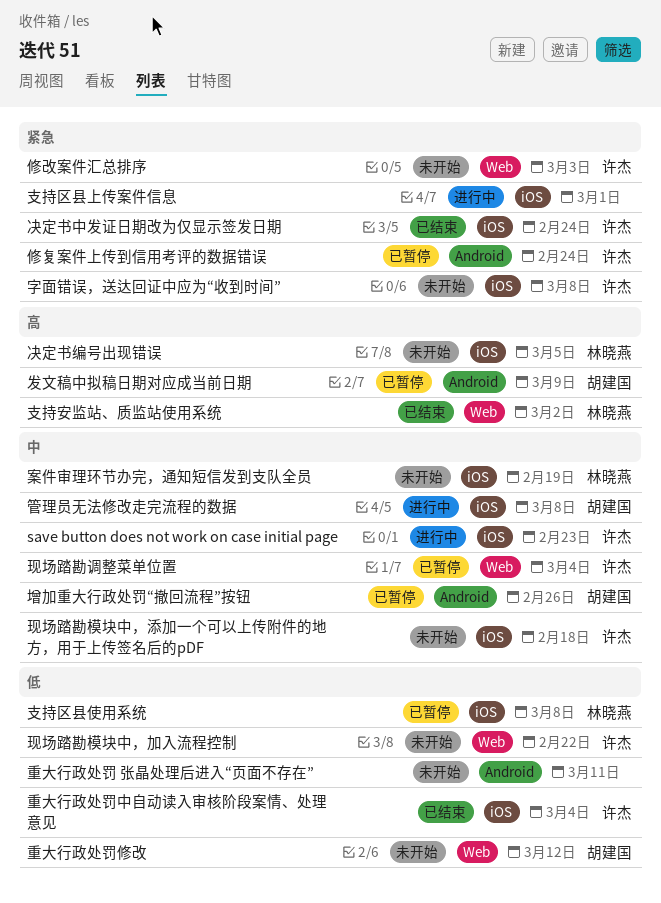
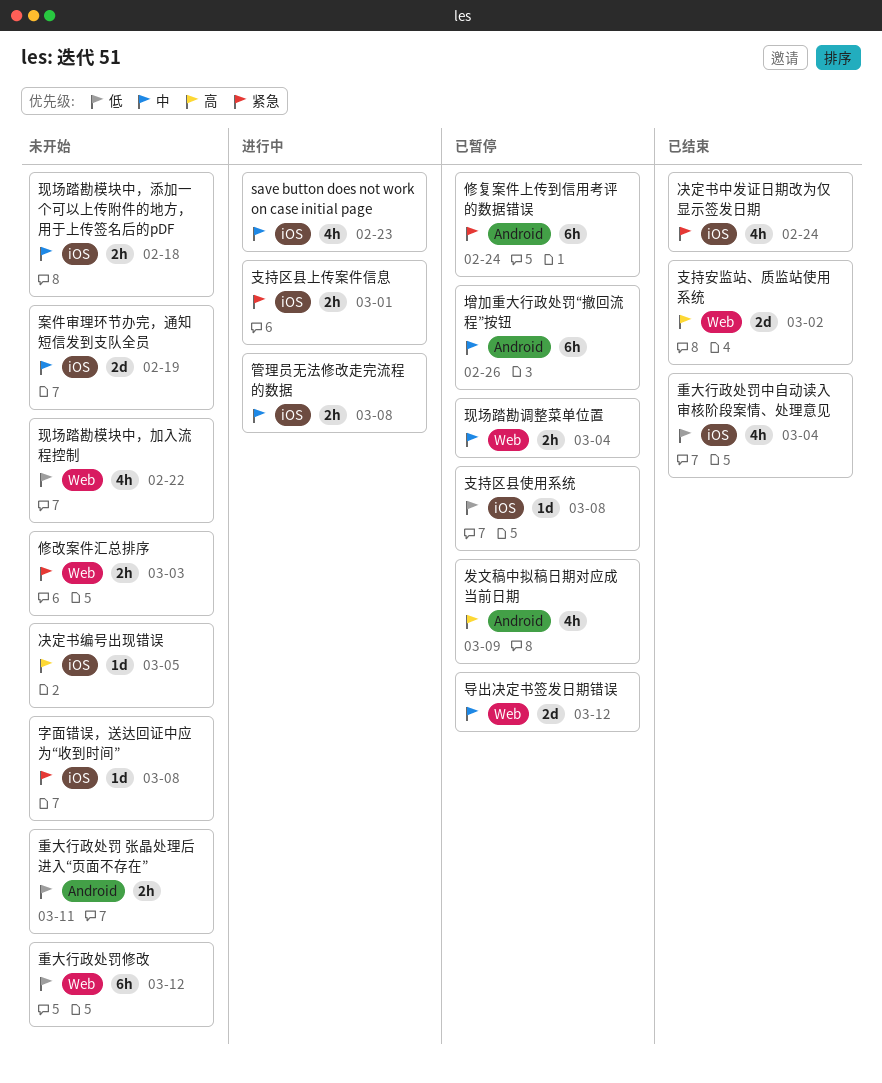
导出决定书签发日期错误: none -> present

